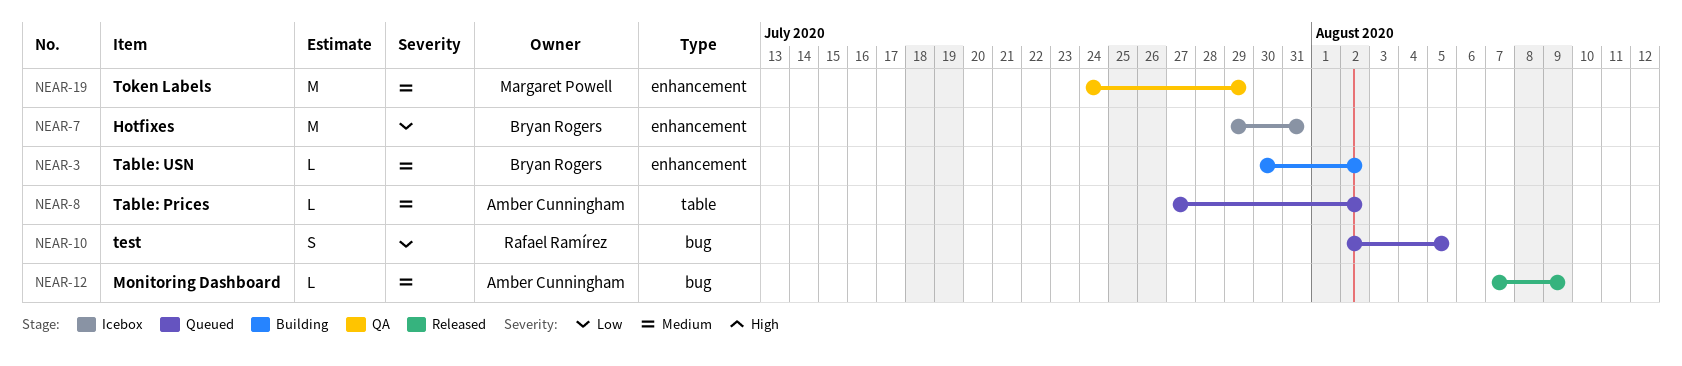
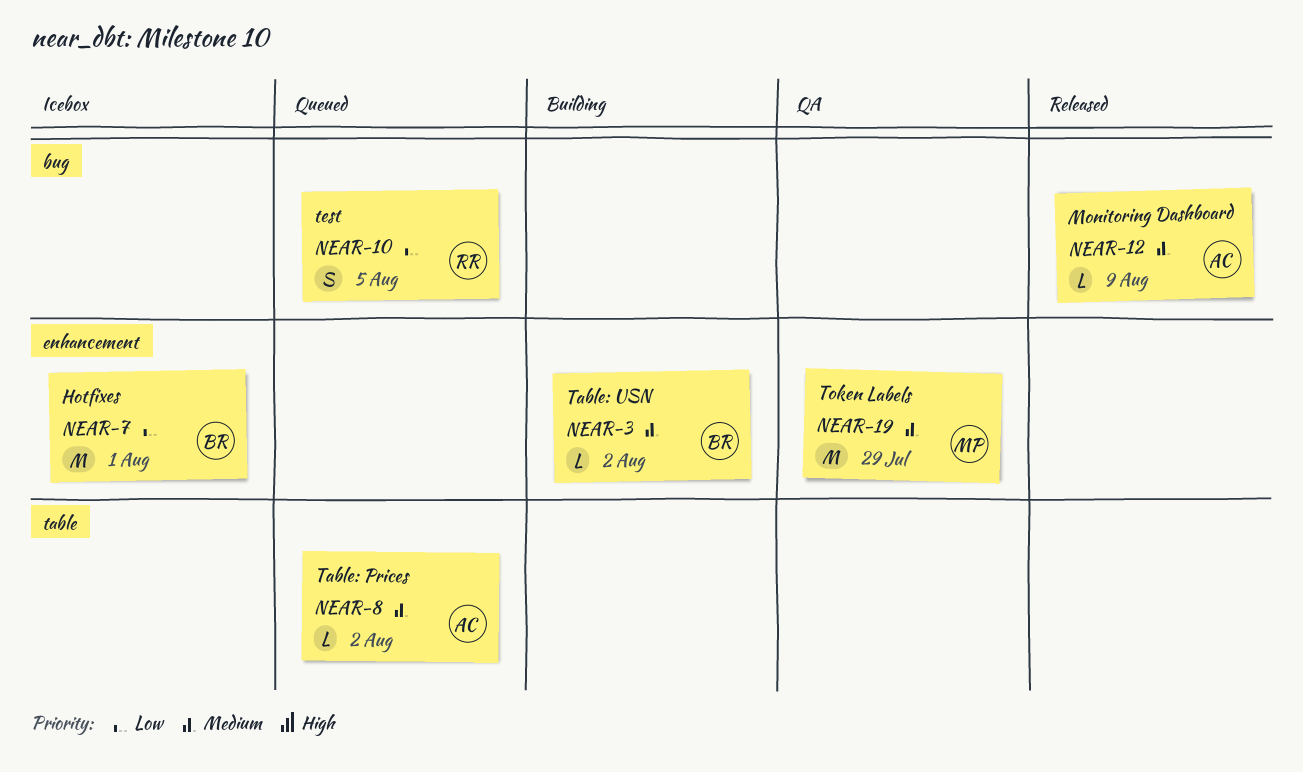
NEAR-7, due: Jul 31 -> Aug 1

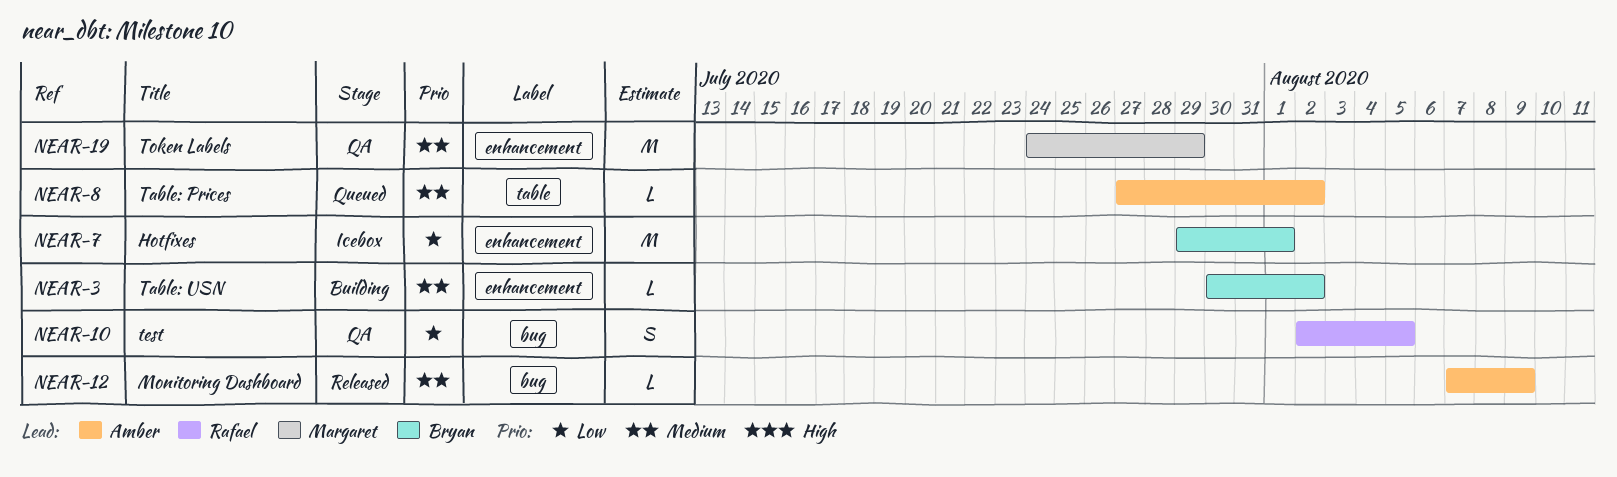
NEAR-10, status: Queued -> QA

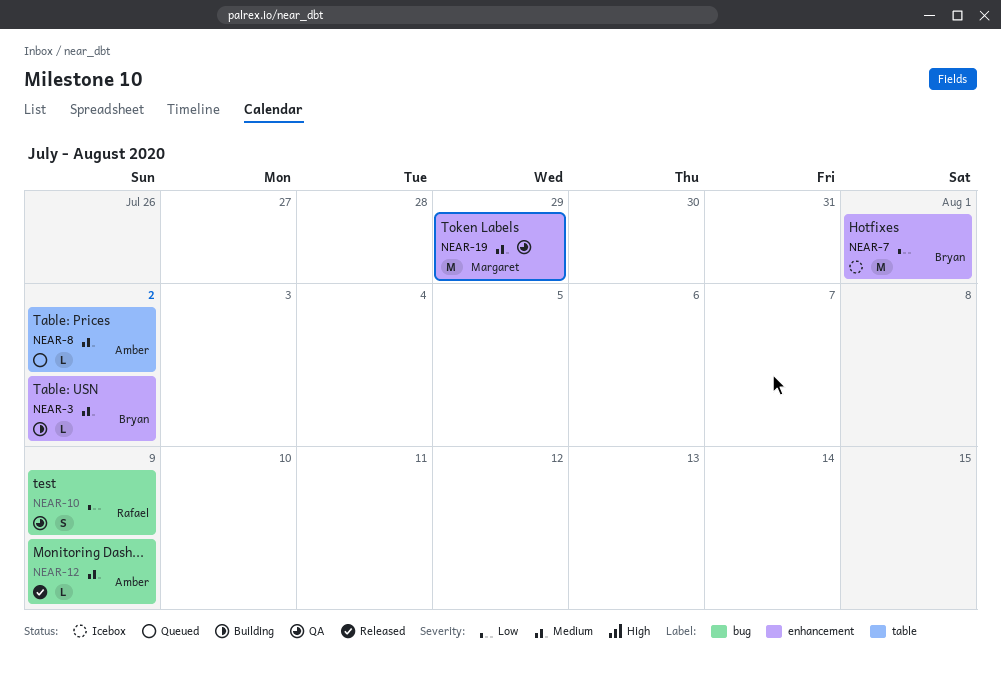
NEAR-10, due: Aug 5 -> Aug 9

